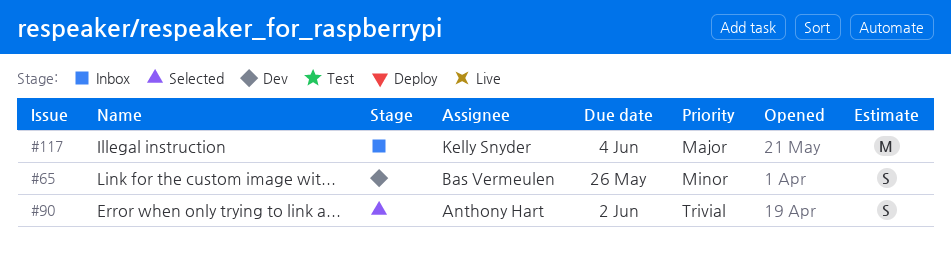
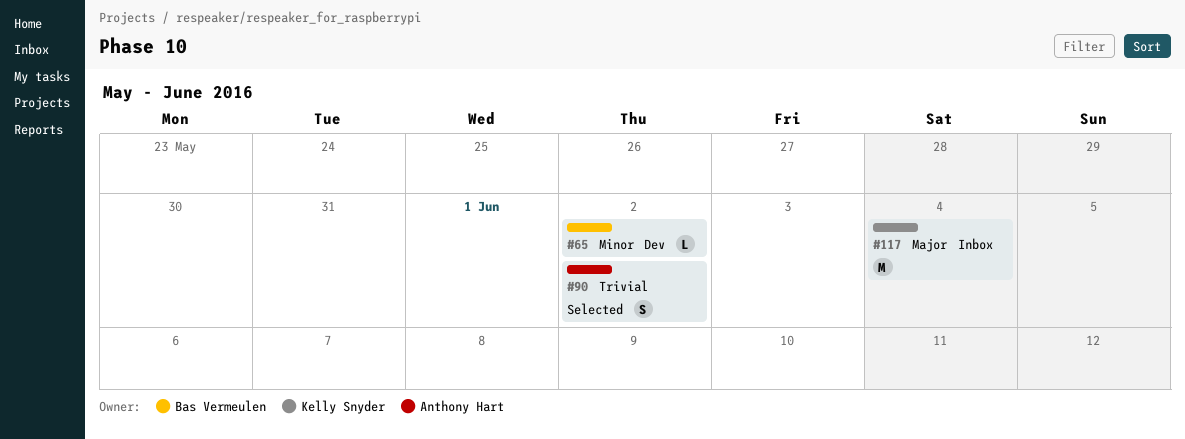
#65, estimate: S -> L
#65, due: May 26 -> Jun 2

